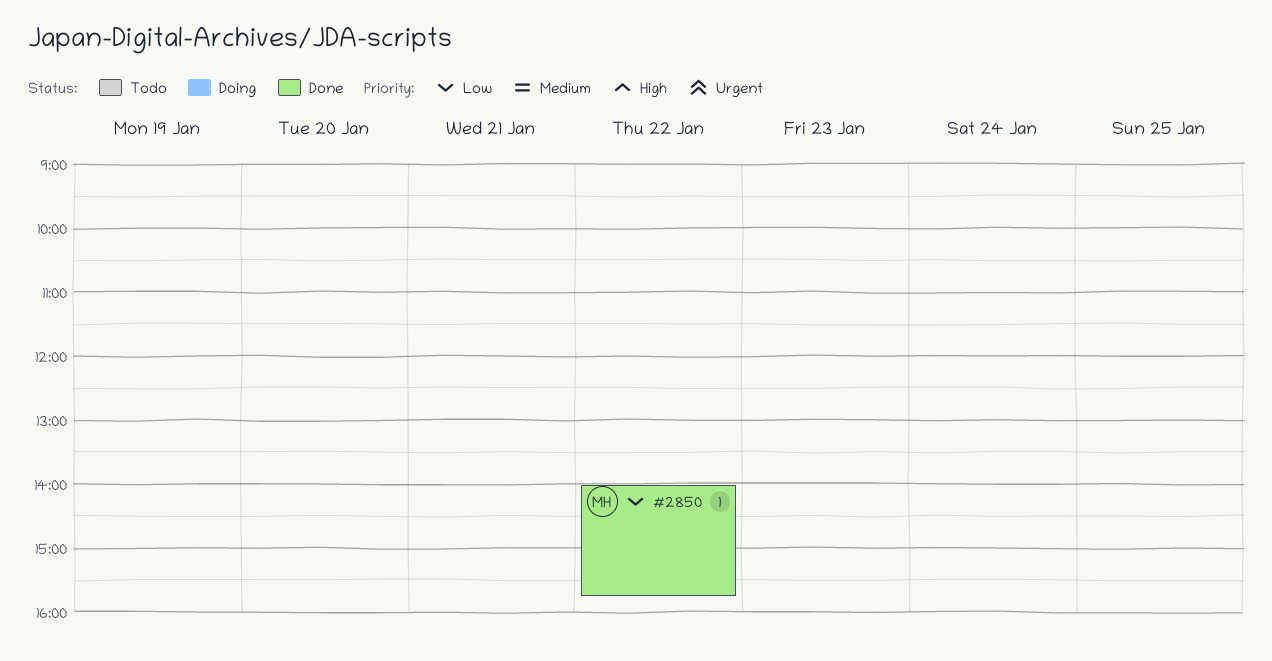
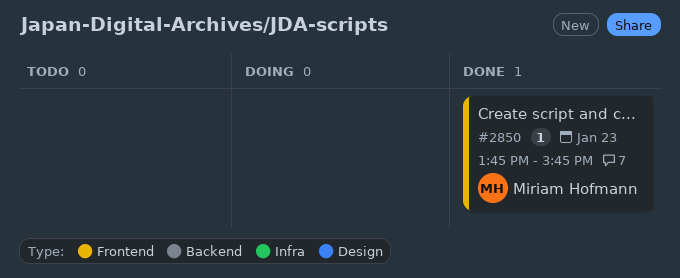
#2850, day: Jan 22 -> Jan 23
#2850, begins: 14:00 -> 13:45

